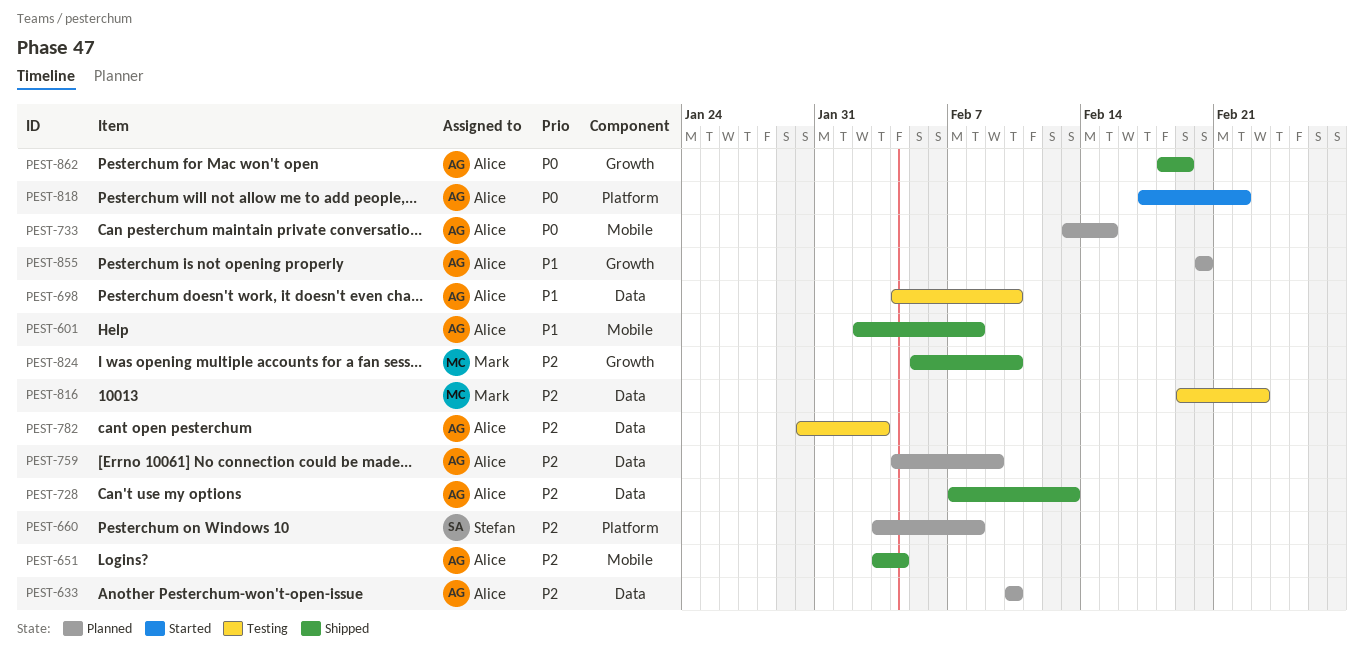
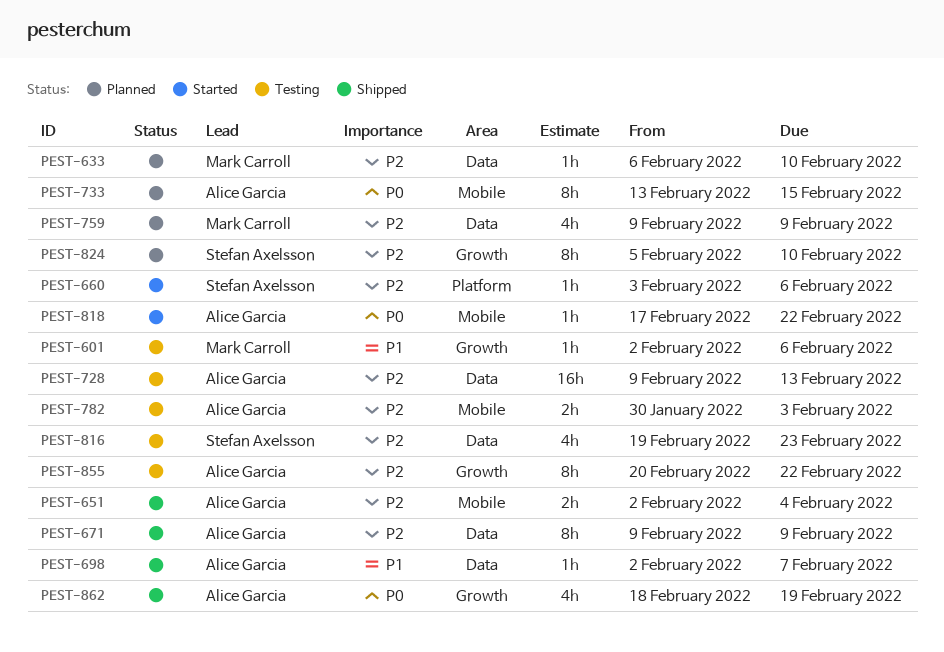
PEST-601, status: Shipped -> Testing
PEST-601, owner: Alice Garcia -> Mark Carroll
PEST-601, label: Mobile -> Growth
PEST-601, due: Feb 8 -> Feb 6
PEST-633, owner: Alice Garcia -> Mark Carroll
PEST-633, start: Feb 10 -> Feb 6
PEST-651, start: Feb 3 -> Feb 2
PEST-660, status: Planned -> Started
PEST-660, due: Feb 8 -> Feb 6
PEST-671: none -> present
PEST-698, status: Testing -> Shipped
PEST-698, start: Feb 4 -> Feb 2
PEST-698, due: Feb 10 -> Feb 7
PEST-728, status: Shipped -> Testing
PEST-728, start: Feb 7 -> Feb 9
PEST-759, owner: Alice Garcia -> Mark Carroll
PEST-759, start: Feb 4 -> Feb 9
PEST-782, label: Data -> Mobile
PEST-816, owner: Mark Carroll -> Stefan Axelsson
PEST-818, label: Platform -> Mobile
PEST-824, status: Shipped -> Planned
PEST-824, owner: Mark Carroll -> Stefan Axelsson
PEST-855, status: Planned -> Testing
PEST-855, priority: P1 -> P2
PEST-855, due: Feb 20 -> Feb 22

